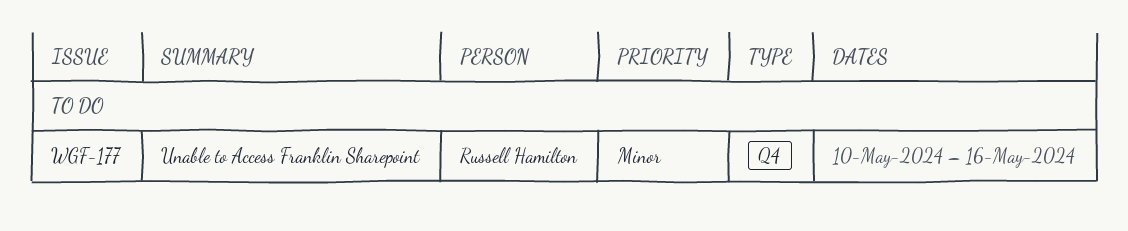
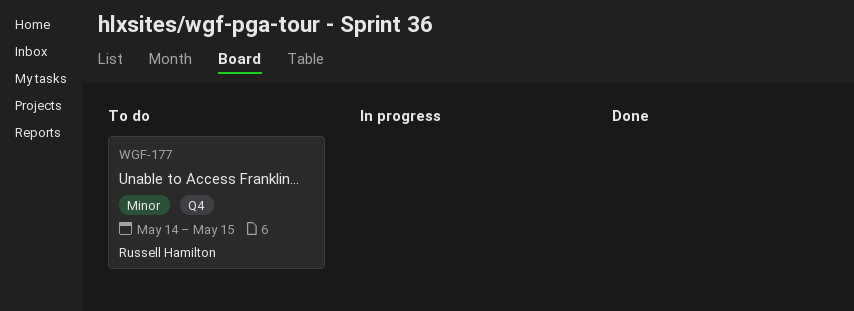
WGF-177, start: May 10 -> May 14
WGF-177, due: May 16 -> May 15

